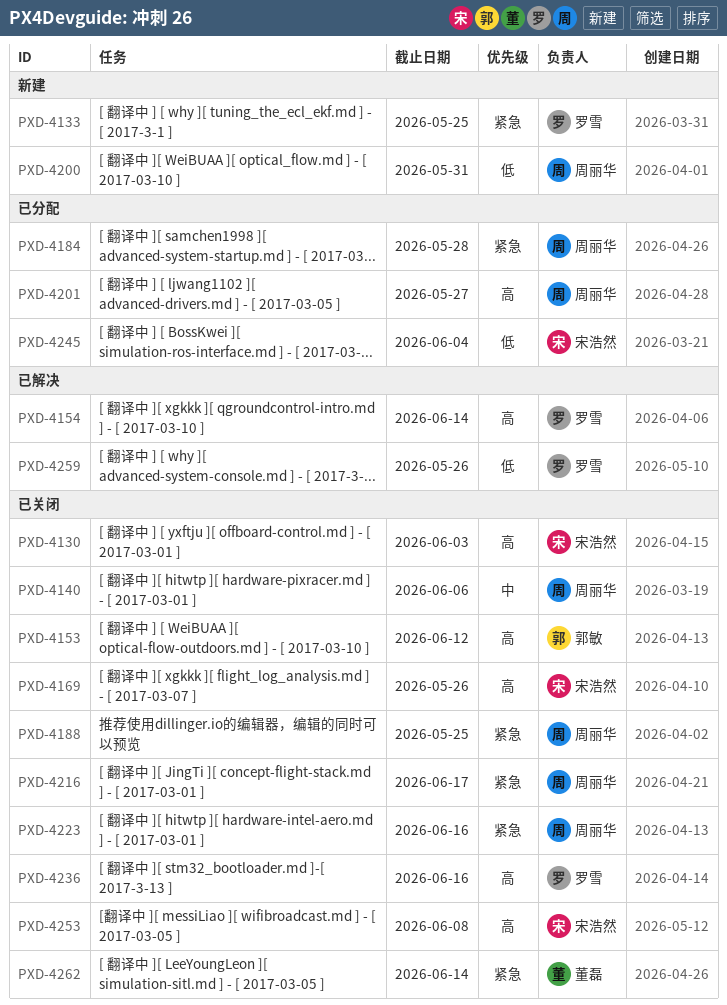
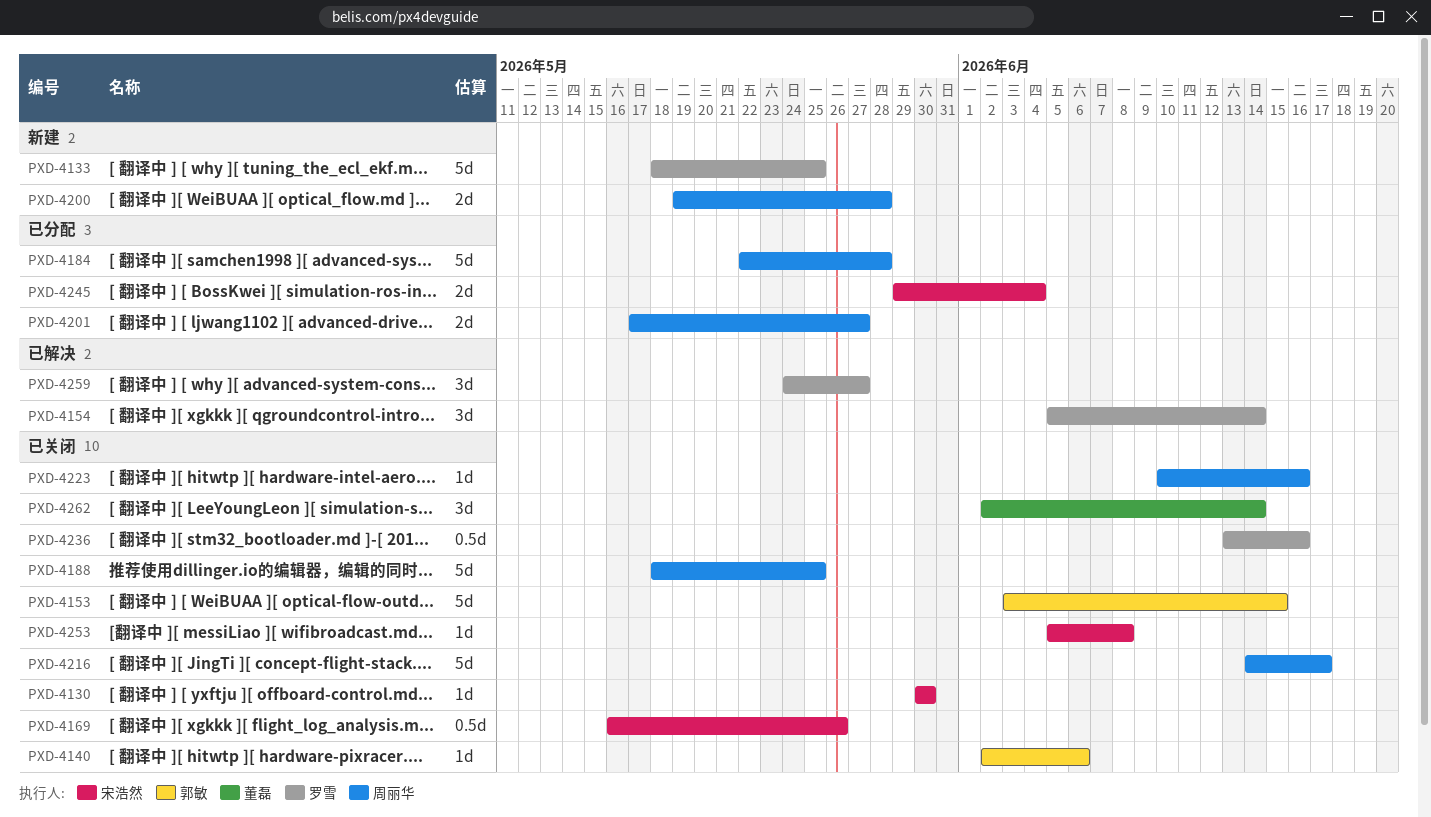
PXD-4130, due: Jun 3 -> May 30
PXD-4140, owner: 周丽华 -> 郭敏
PXD-4153, due: Jun 12 -> Jun 15
PXD-4200, due: May 31 -> May 28
PXD-4259, due: May 26 -> May 27

